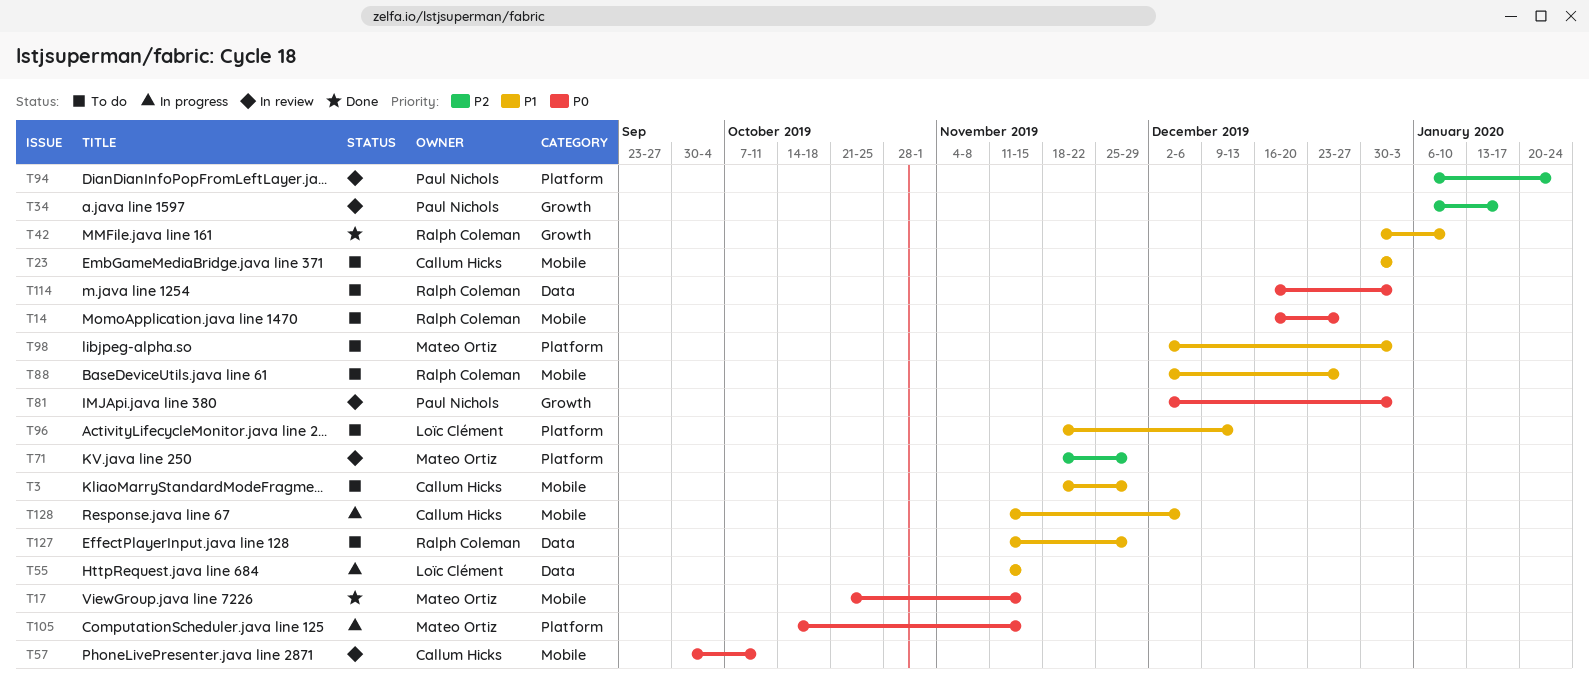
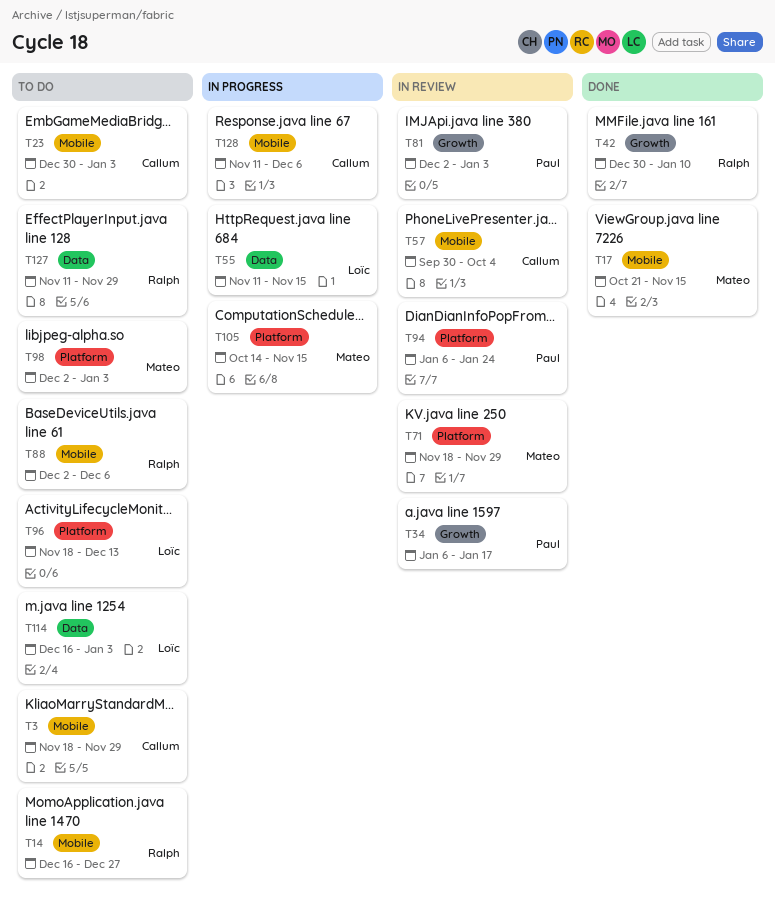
T57, due: Oct 11 -> Oct 4
T88, due: Dec 27 -> Dec 6
T114, owner: Ralph Coleman -> Loïc Clément

